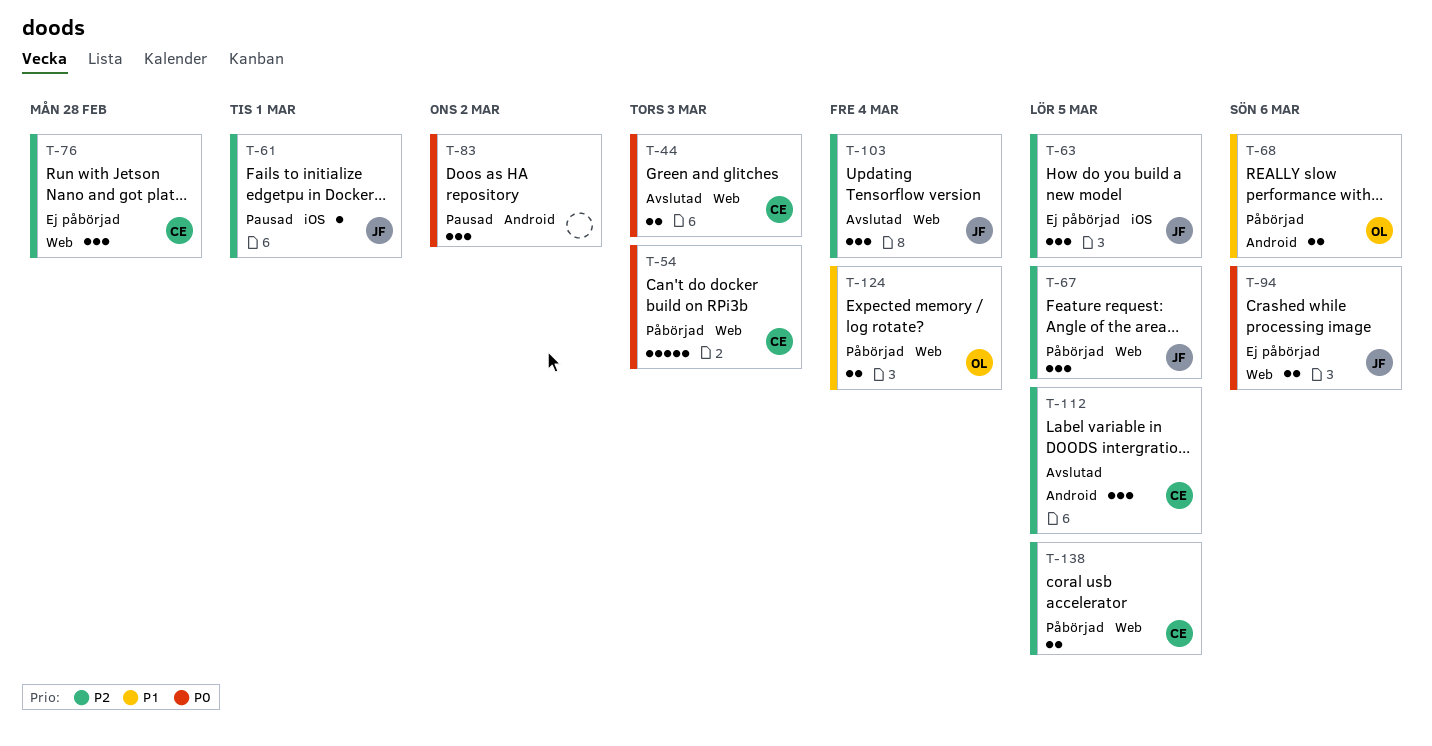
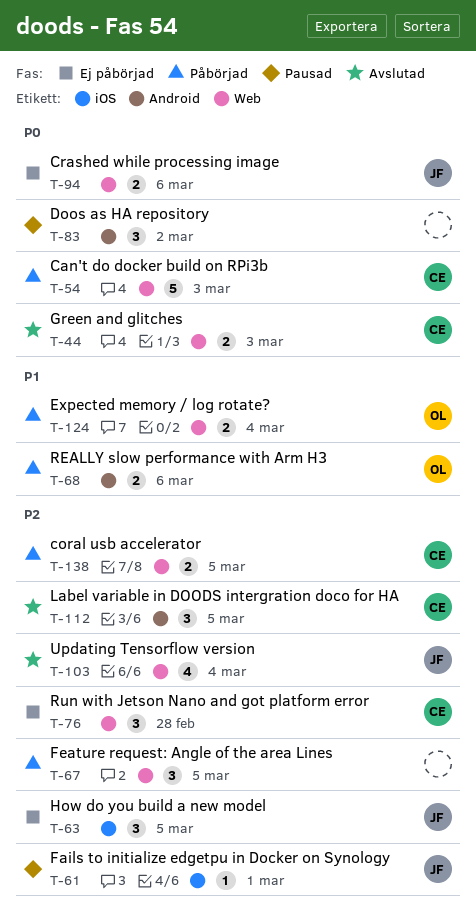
T-67, owner: JF -> none
T-103, estimate: 3 -> 4

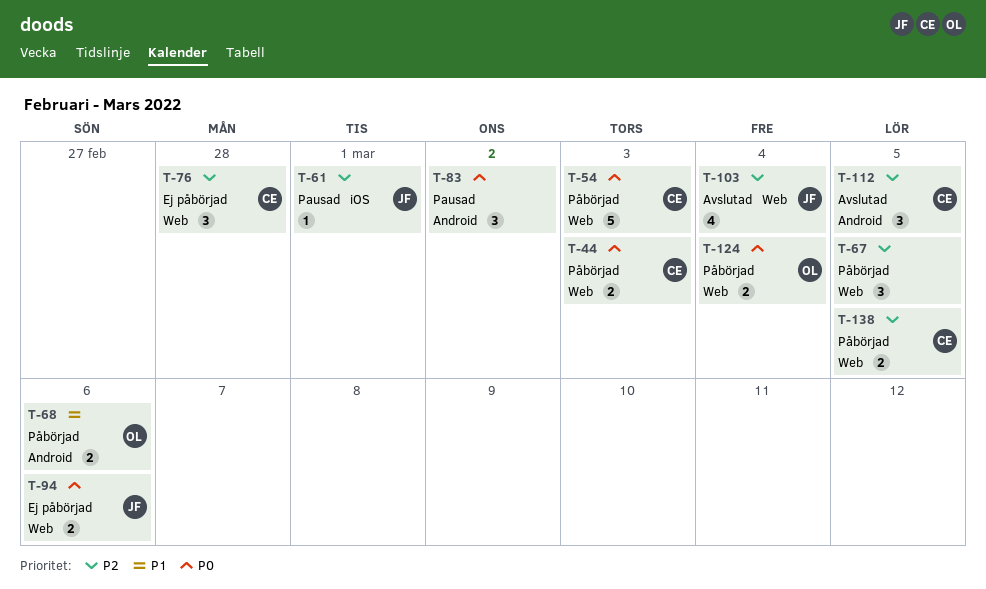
T-44, status: Avslutad -> Påbörjad
T-63: present -> none
T-124, priority: P1 -> P0

